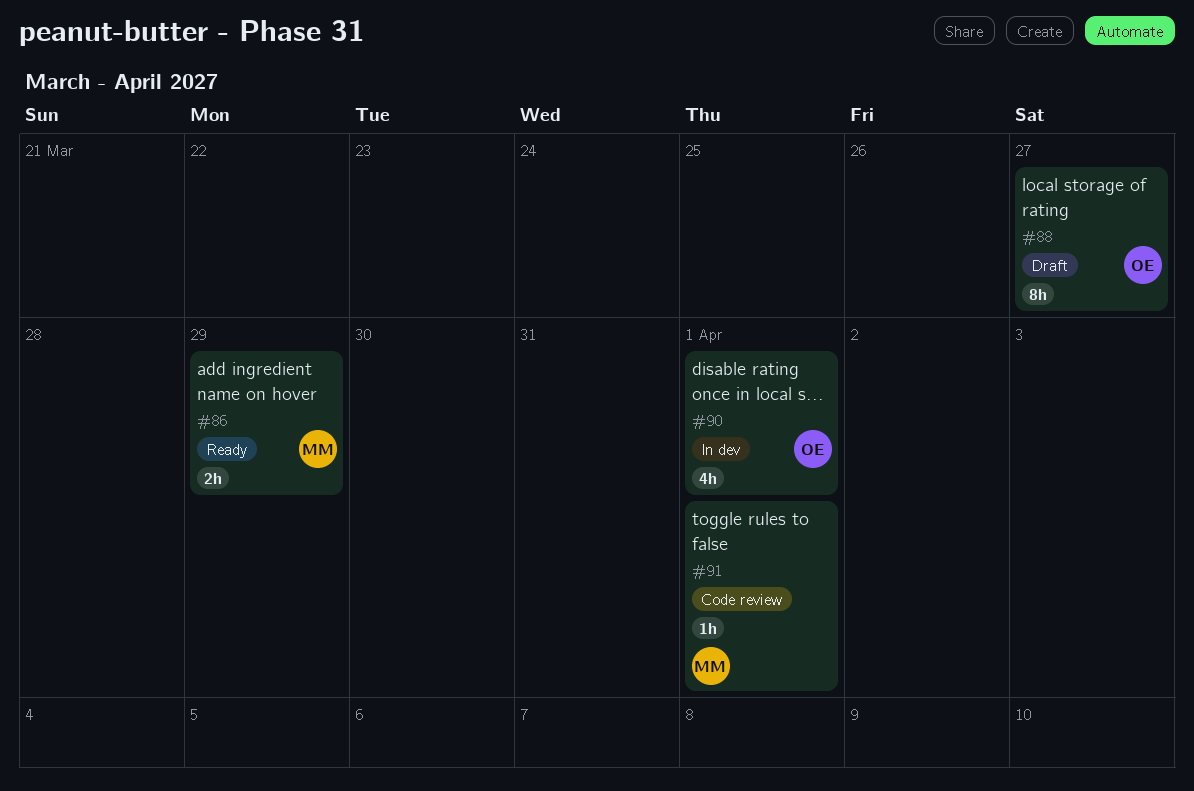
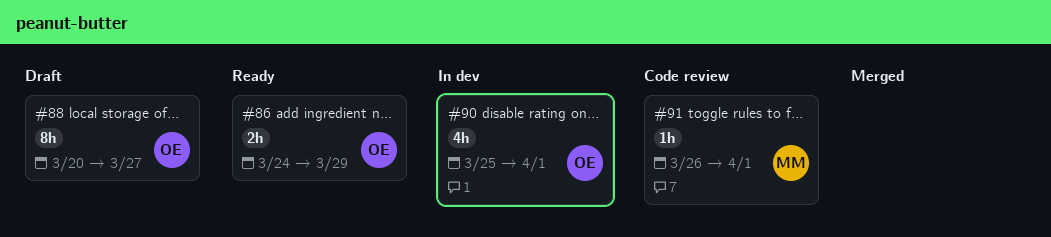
#86, owner: MM -> OE

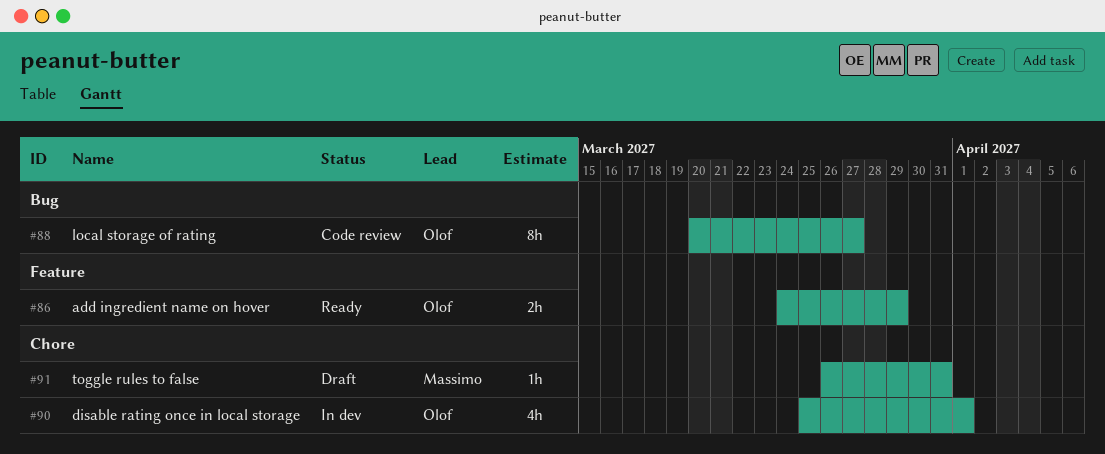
#88, status: Draft -> Code review
#91, status: Code review -> Draft
#91, due: Apr 1 -> Mar 31

